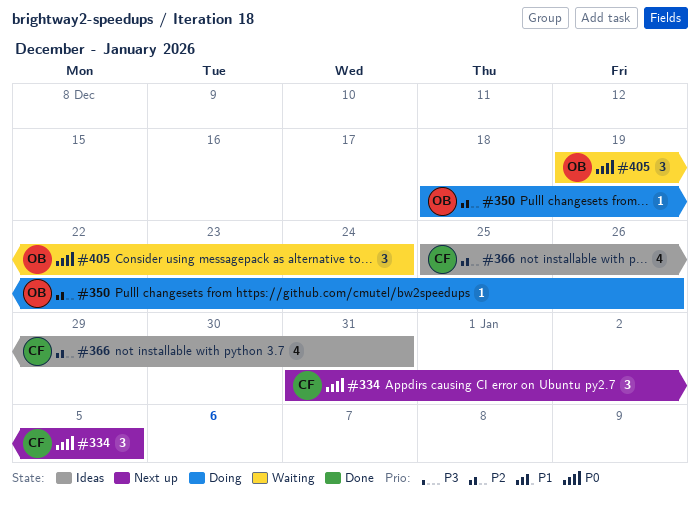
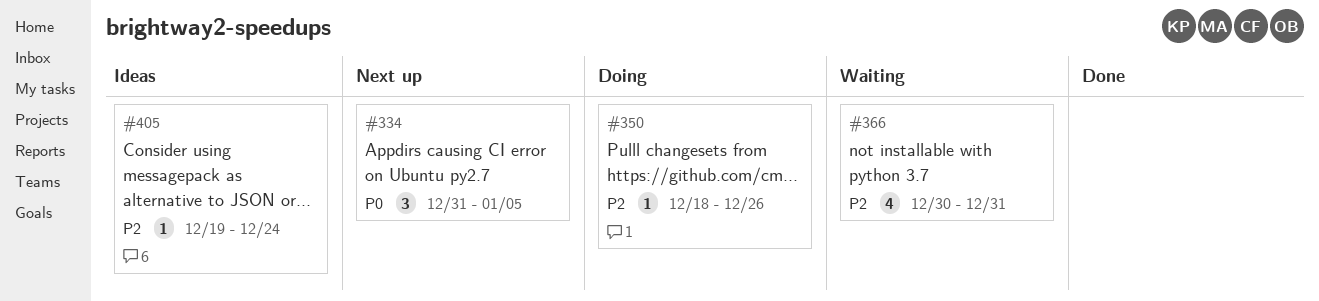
#366, status: Ideas -> Waiting
#366, start: Dec 25 -> Dec 30
#405, status: Waiting -> Ideas
#405, priority: P0 -> P2
#405, estimate: 3 -> 1

